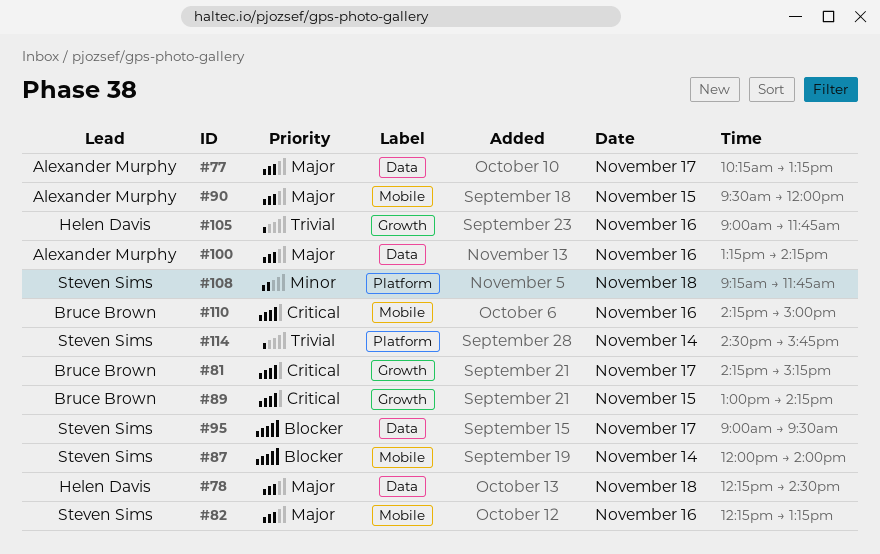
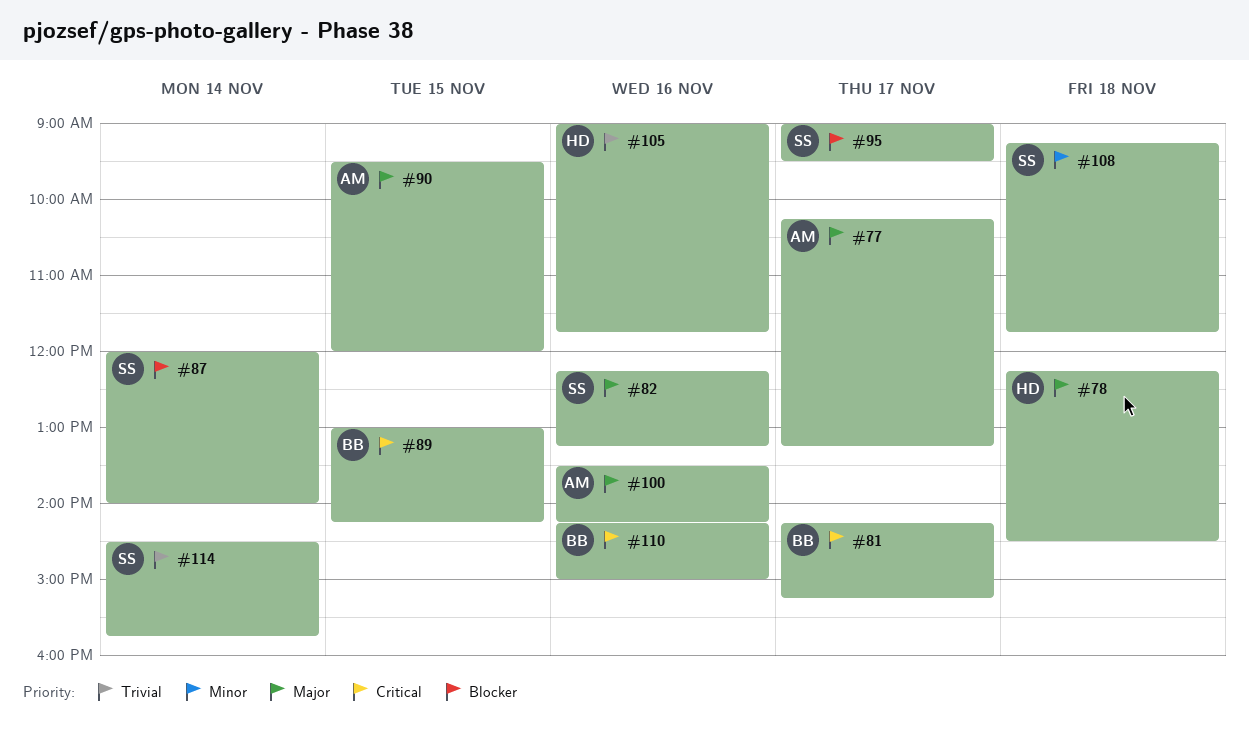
#100, begins: 13:15 -> 13:30

